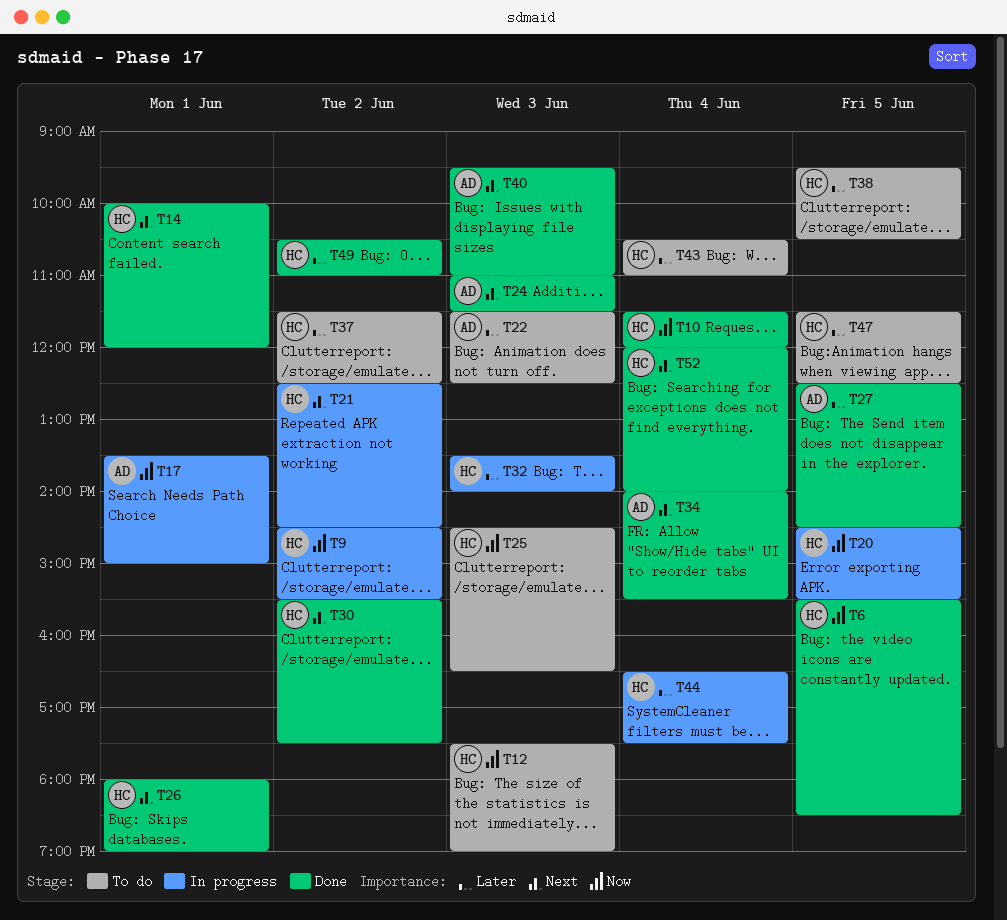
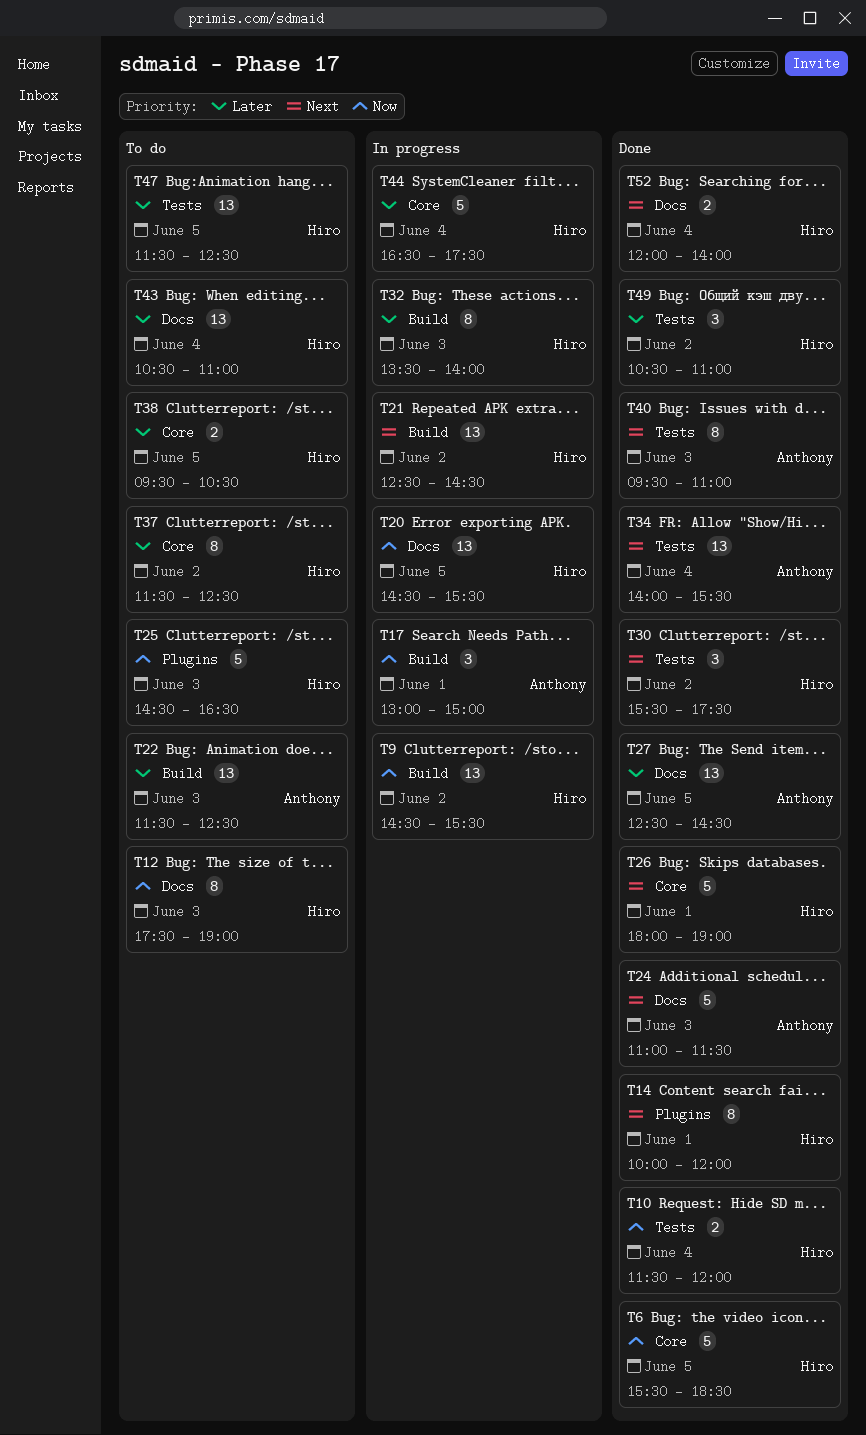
T17, begins: 13:30 -> 13:00

